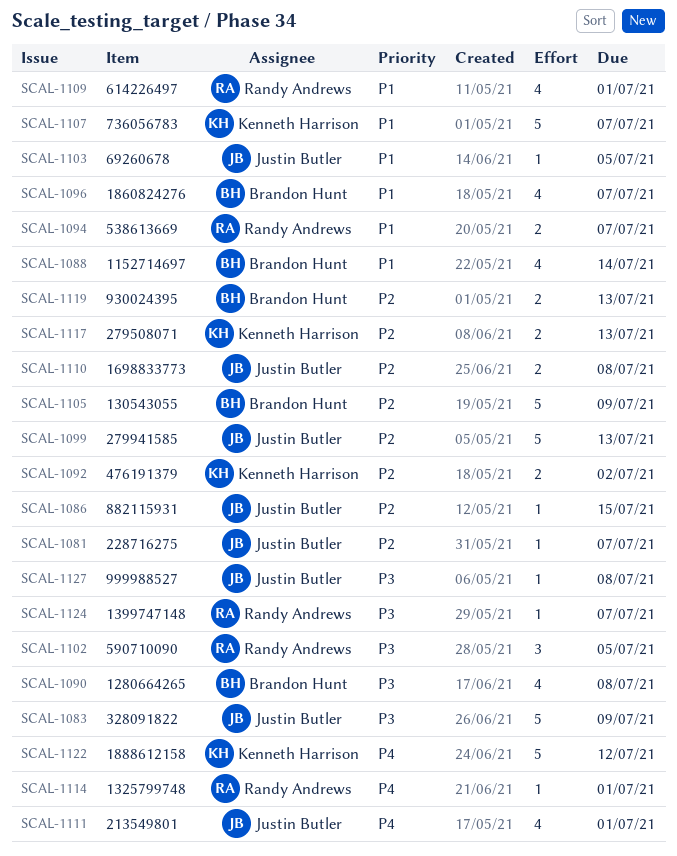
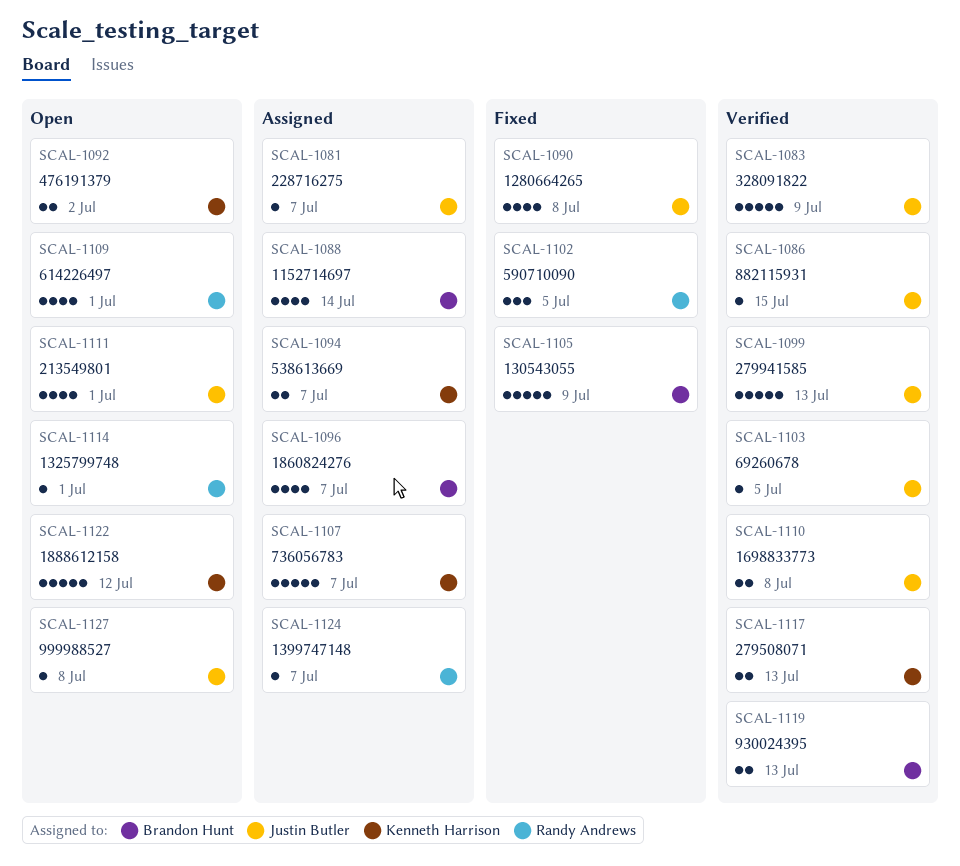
SCAL-1090, owner: Brandon Hunt -> Justin Butler
SCAL-1094, owner: Randy Andrews -> Kenneth Harrison

